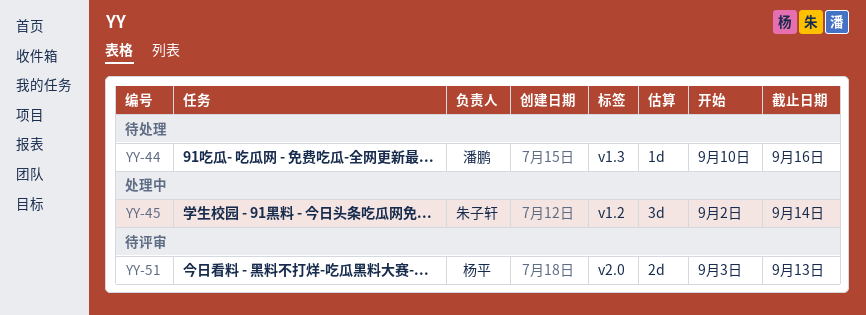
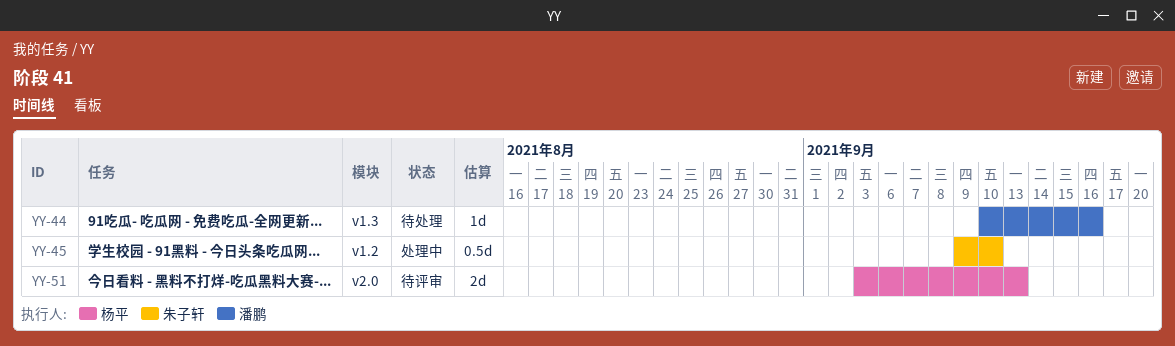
YY-45, estimate: 3d -> 0.5d
YY-45, start: Sep 2 -> Sep 9
YY-45, due: Sep 14 -> Sep 10

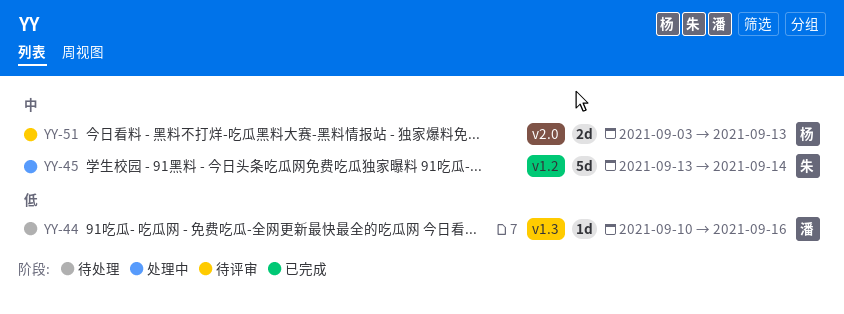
YY-45, estimate: 0.5d -> 5d
YY-45, start: Sep 9 -> Sep 13
YY-45, due: Sep 10 -> Sep 14

